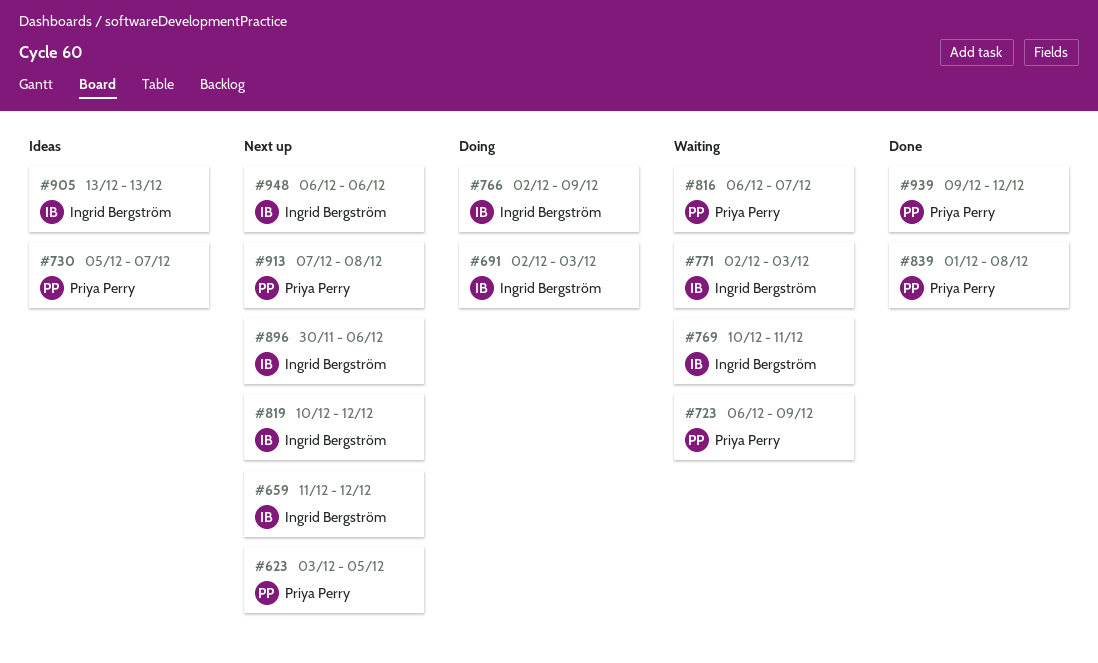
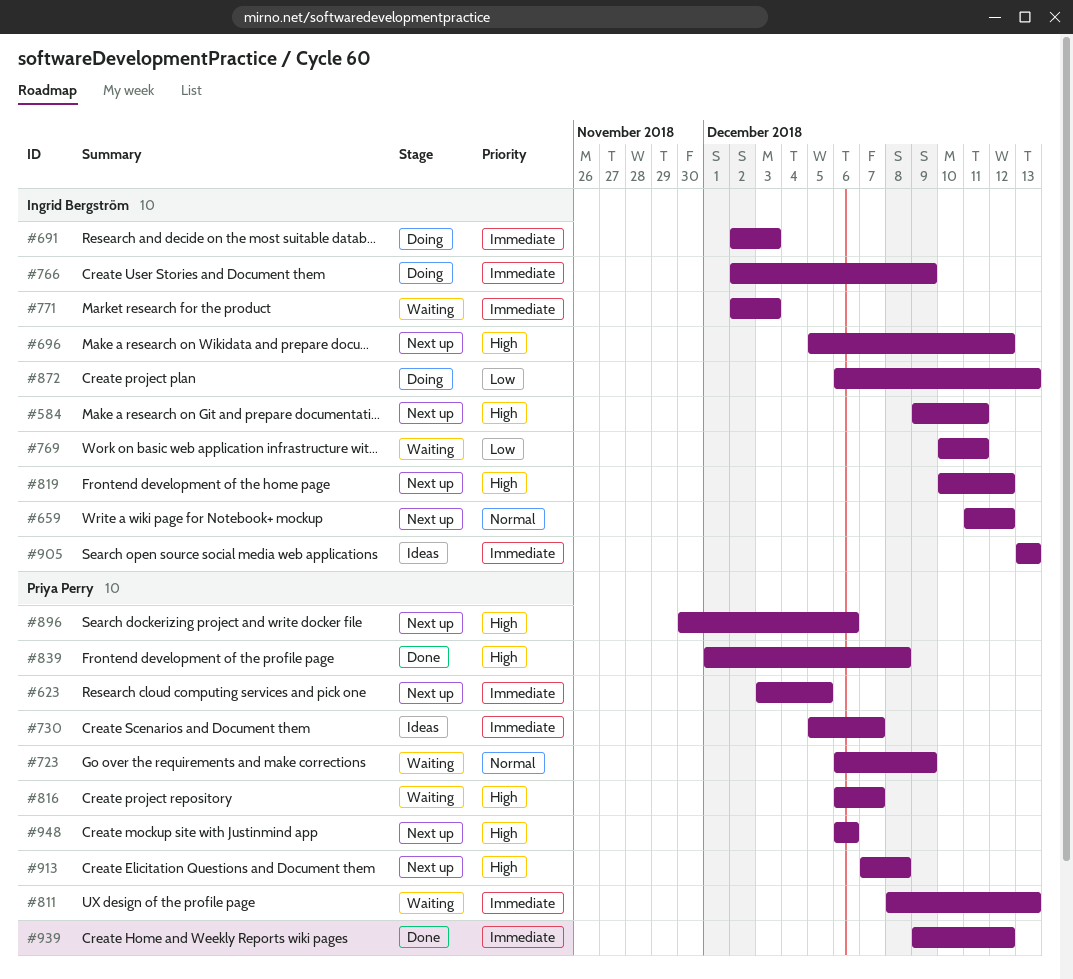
#584: none -> present
#696: none -> present
#811: none -> present
#872: none -> present
#896, owner: Ingrid Bergström -> Priya Perry
#948, owner: Ingrid Bergström -> Priya Perry

